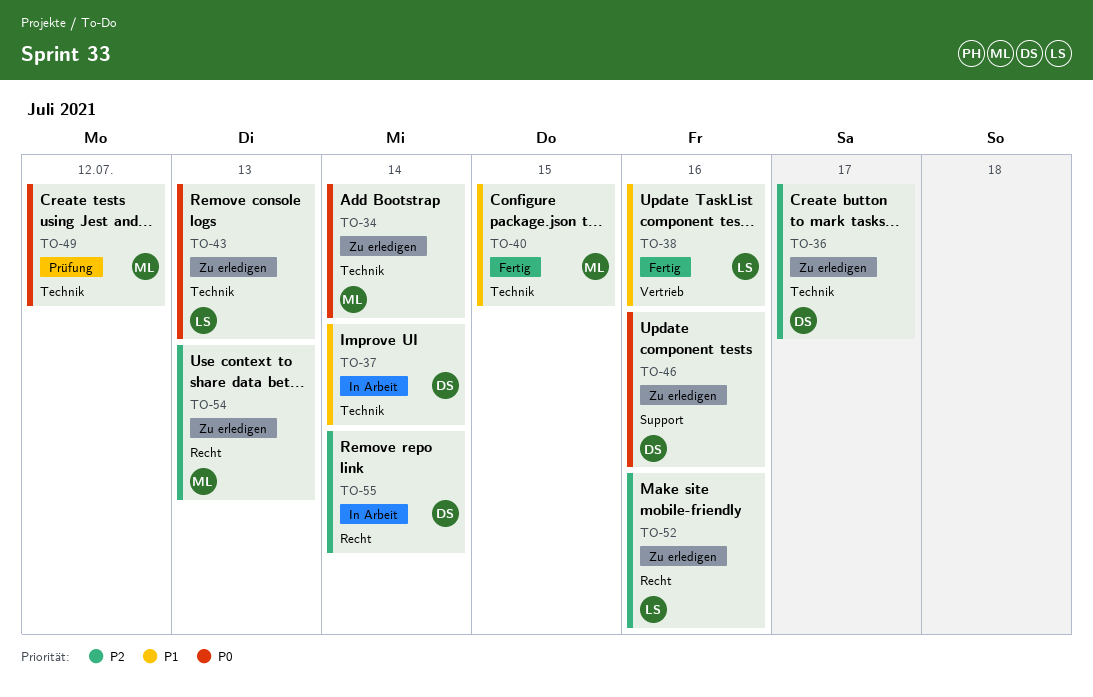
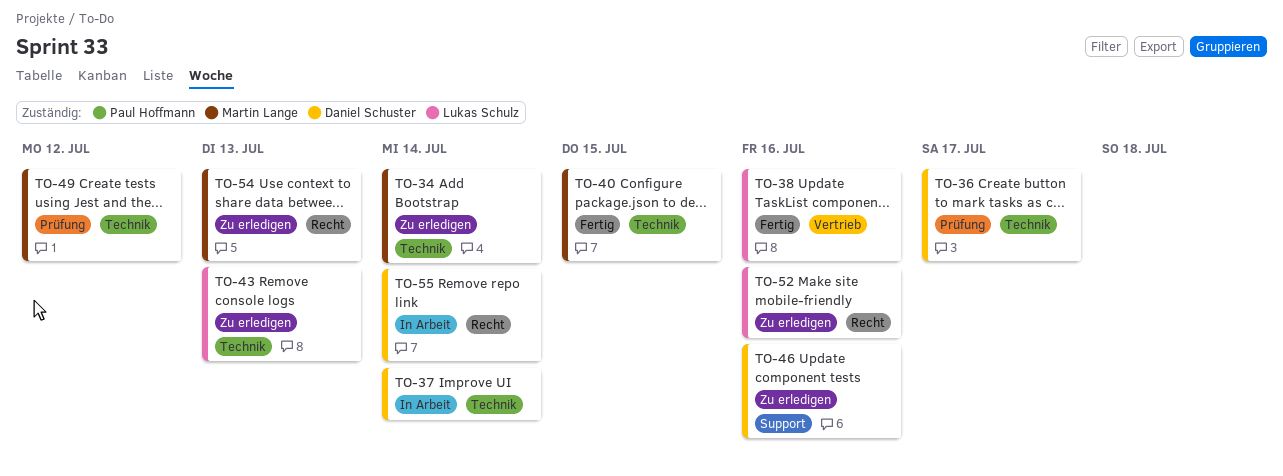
TO-36, status: Zu erledigen -> Prüfung

